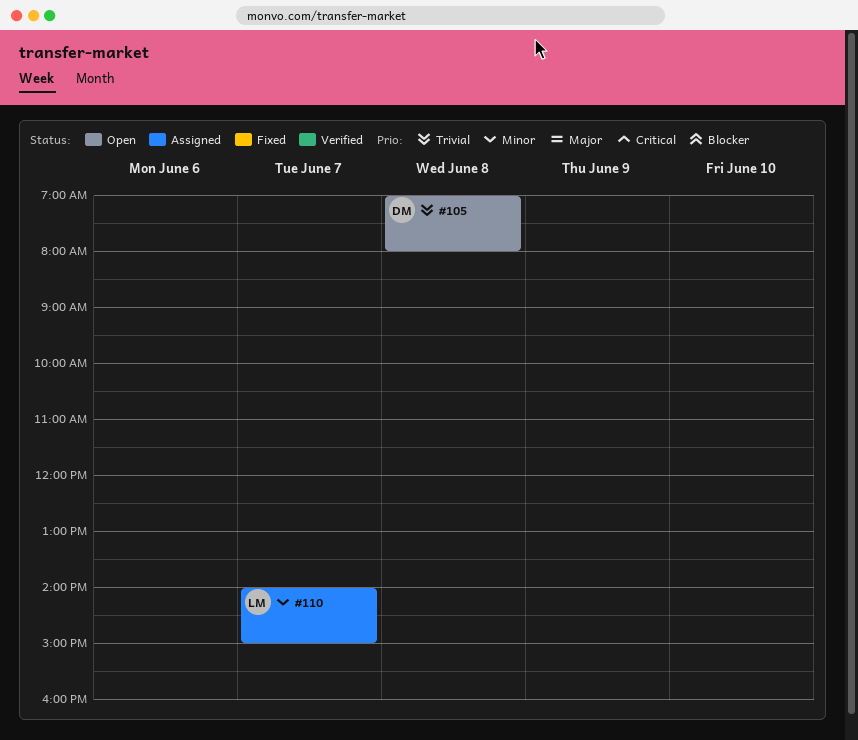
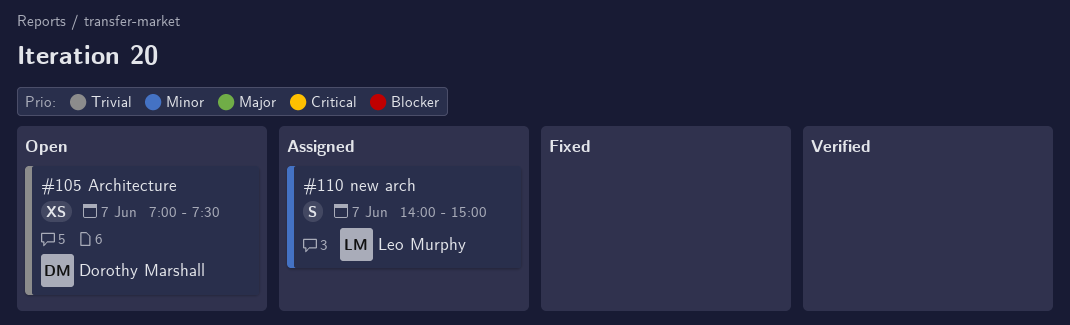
#105, day: Jun 8 -> Jun 7
#105, ends: 08:00 -> 07:30

